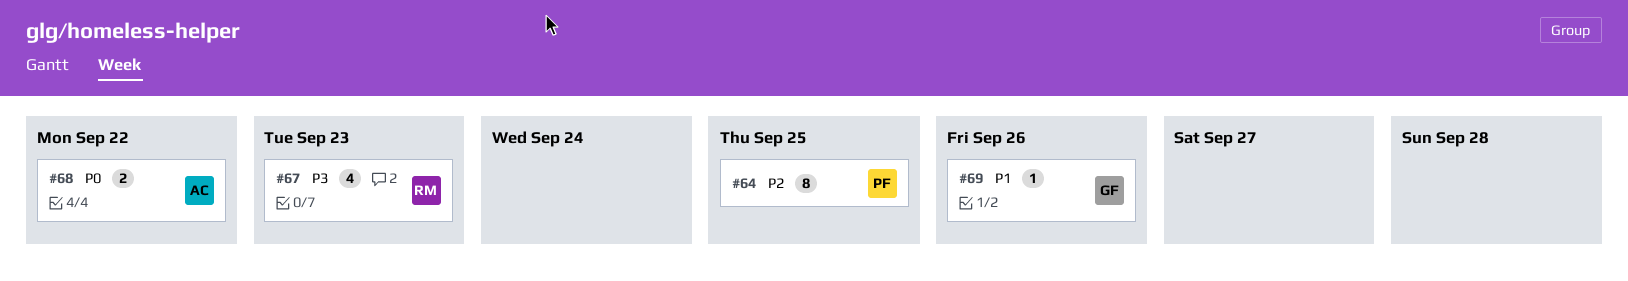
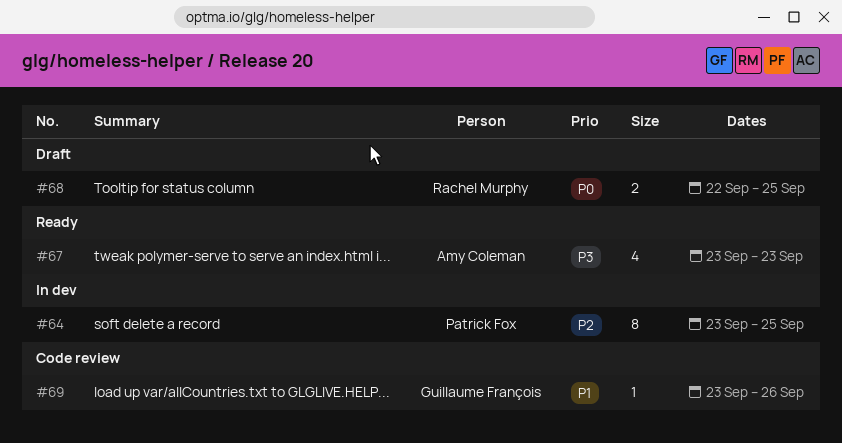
#67, owner: Rachel Murphy -> Amy Coleman
#68, owner: Amy Coleman -> Rachel Murphy
#68, due: Sep 22 -> Sep 25

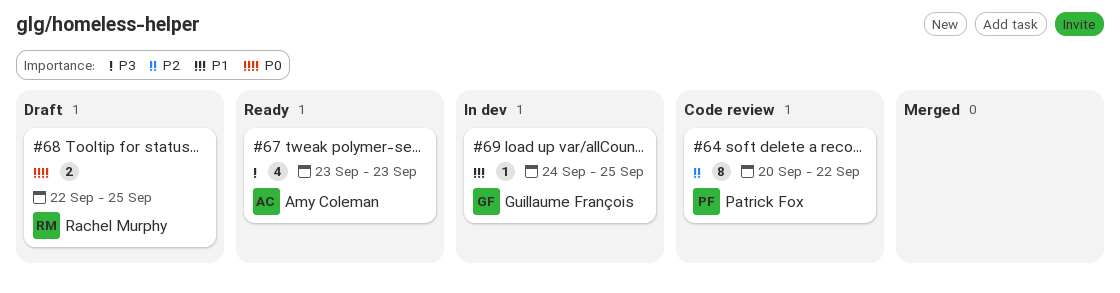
#64, status: In dev -> Code review
#64, start: Sep 23 -> Sep 20
#64, due: Sep 25 -> Sep 22
#69, status: Code review -> In dev
#69, start: Sep 23 -> Sep 24
#69, due: Sep 26 -> Sep 25

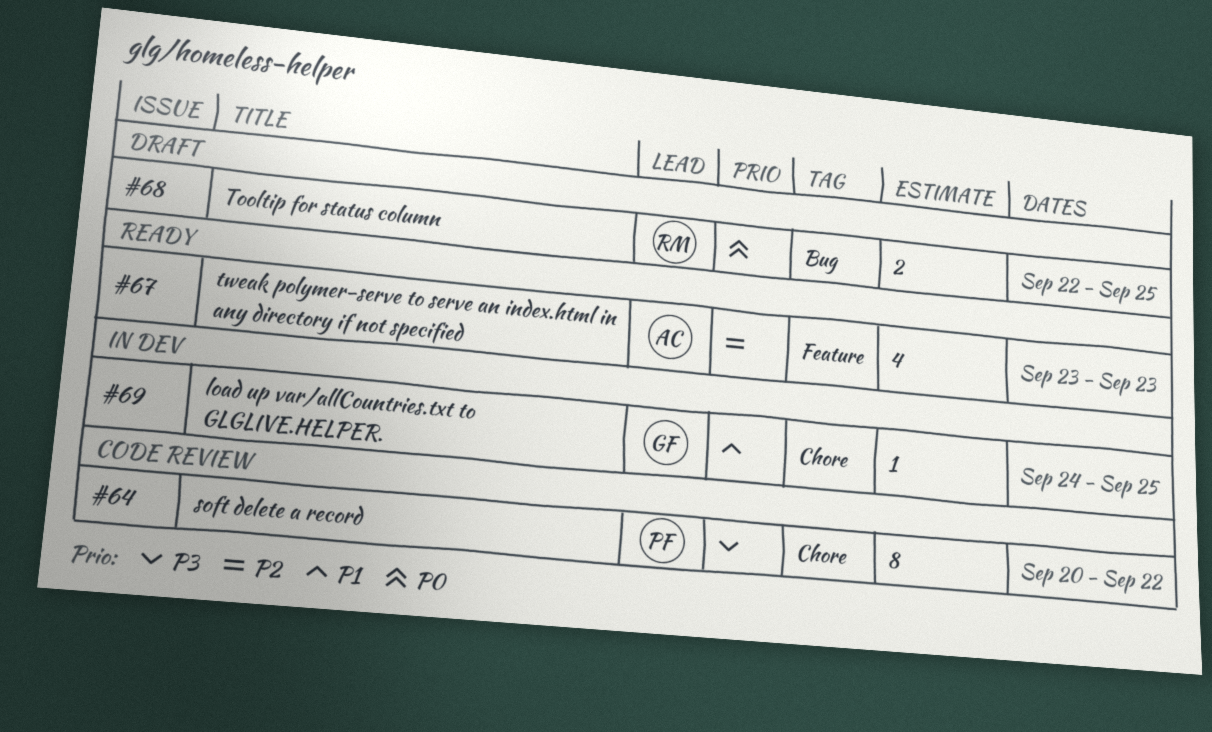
#64, priority: P2 -> P3
#67, priority: P3 -> P2

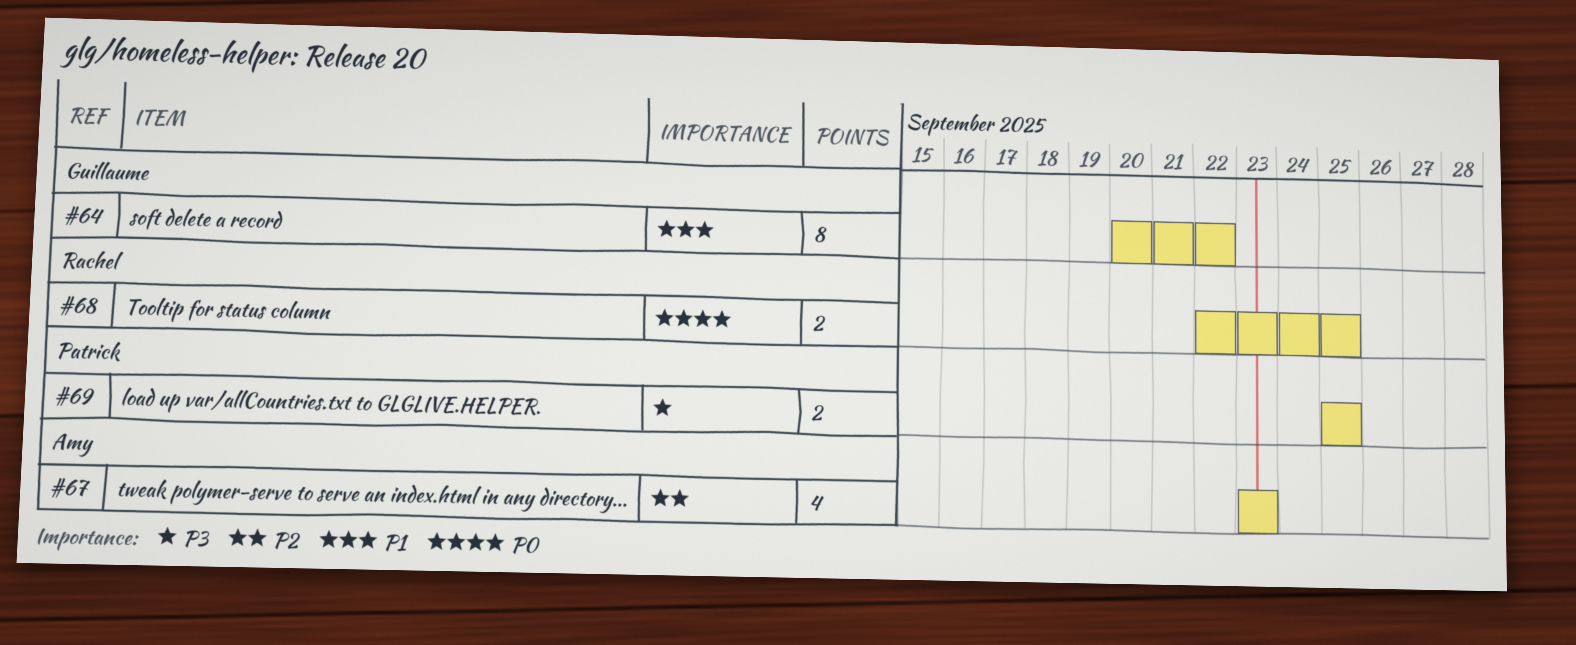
#64, owner: Patrick -> Guillaume
#64, priority: P3 -> P1
#69, owner: Guillaume -> Patrick
#69, priority: P1 -> P3
#69, estimate: 1 -> 2
#69, start: Sep 24 -> Sep 25

